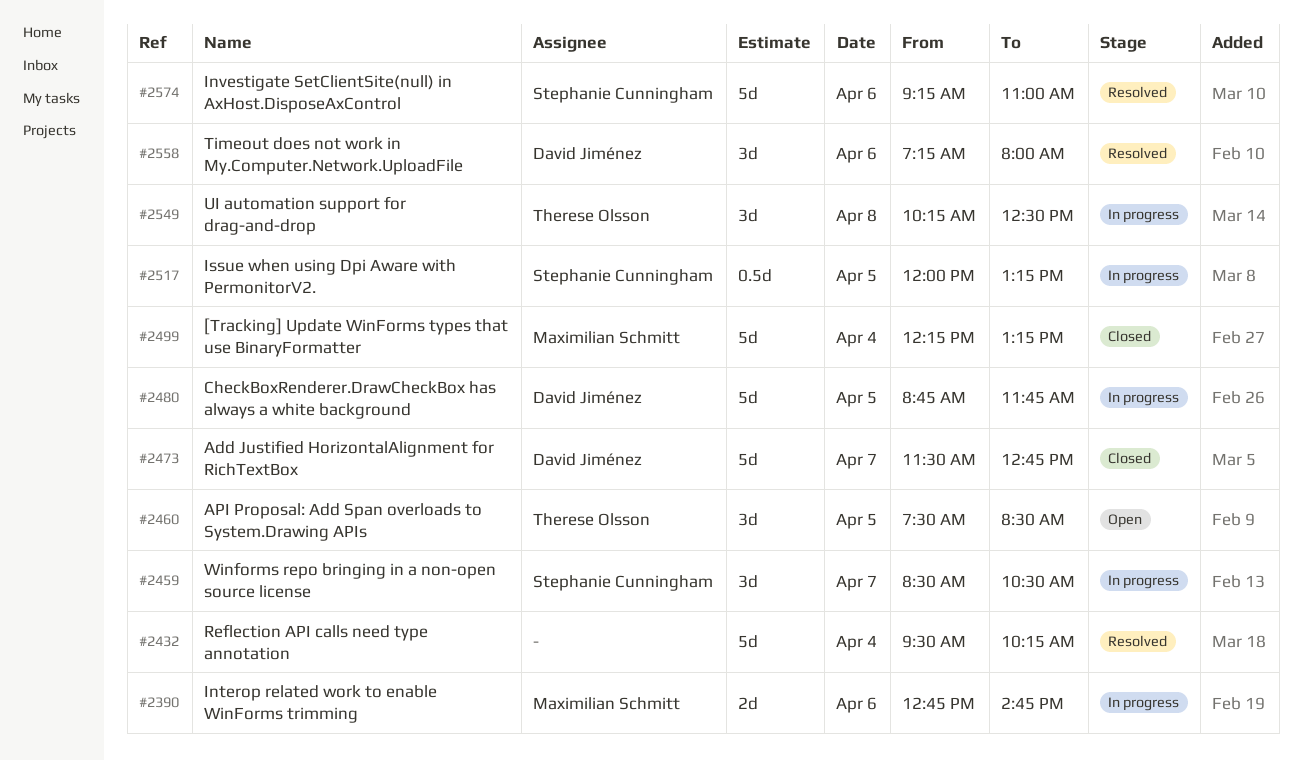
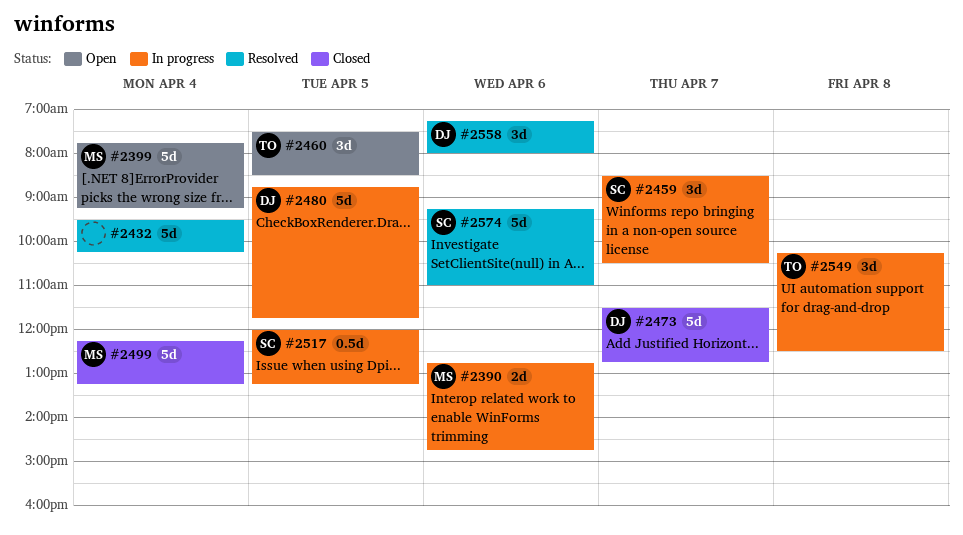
#2399: none -> present

